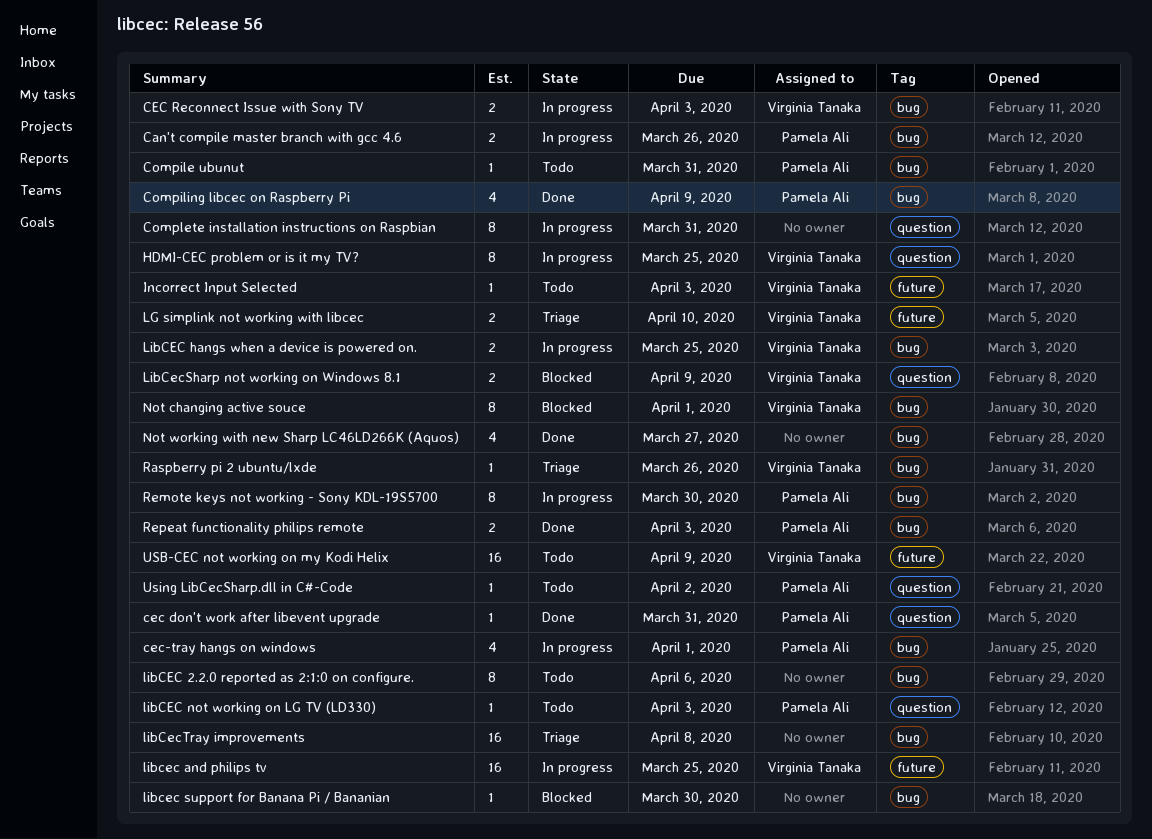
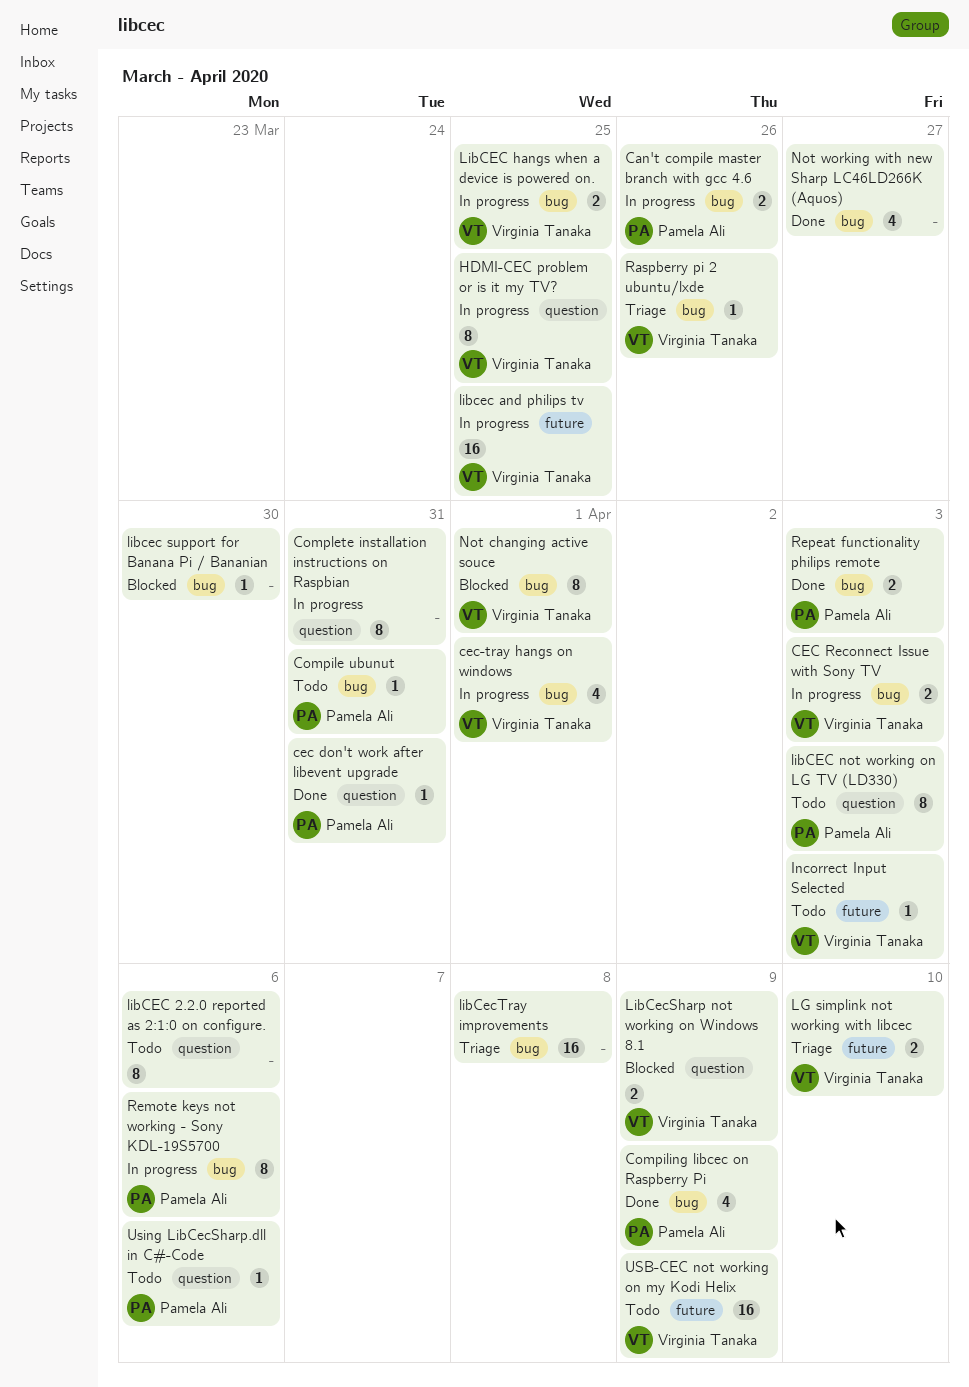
cec-tray hangs on windows, owner: Pamela Ali -> Virginia Tanaka
libCEC 2.2.0 reported as 2:1:0 on configure., label: bug -> question
libCEC not working on LG TV (LD330), estimate: 1 -> 8
Remote keys not working - Sony KDL-19S5700, due: Mar 30 -> Apr 6
Using LibCecSharp.dll in C#-Code, due: Apr 2 -> Apr 6

